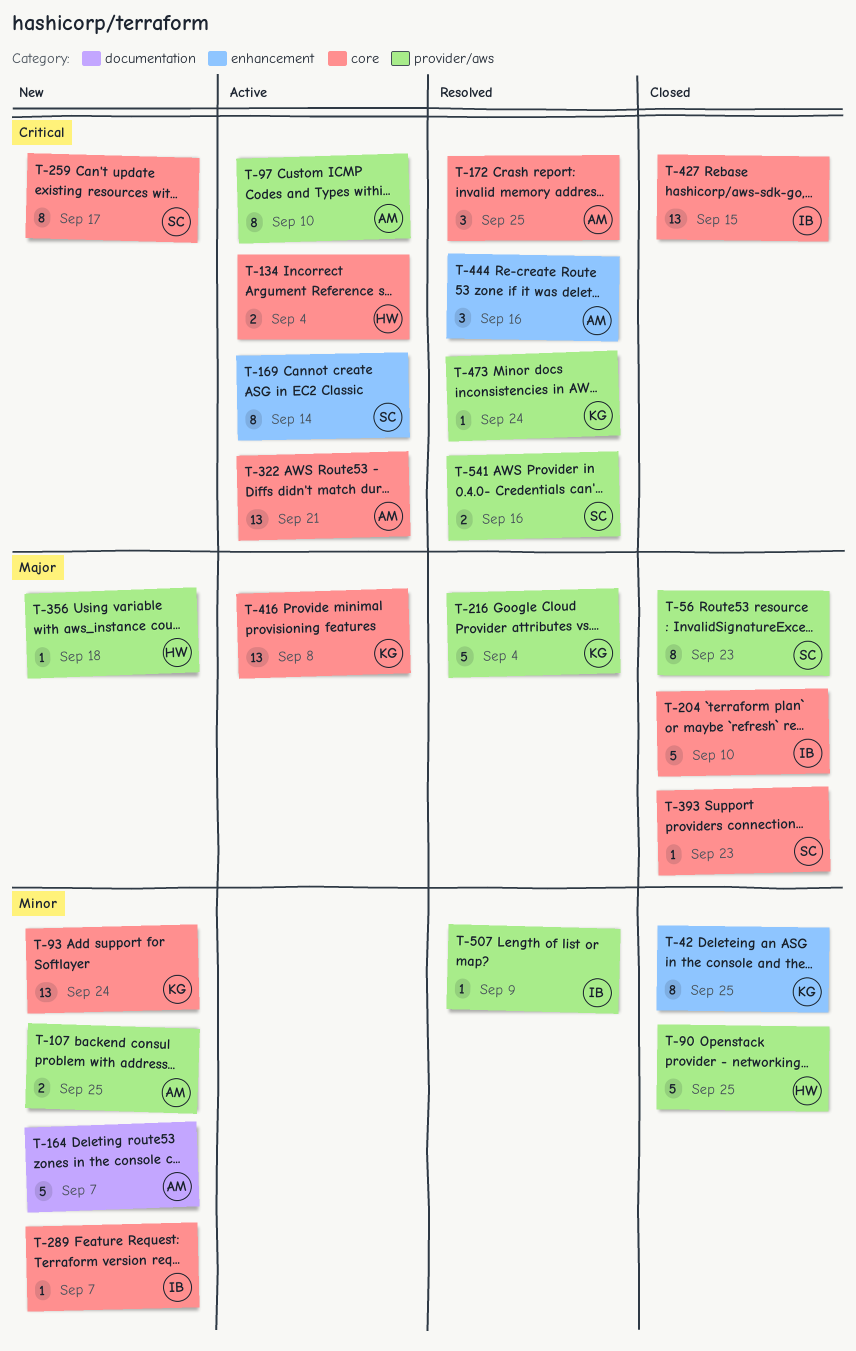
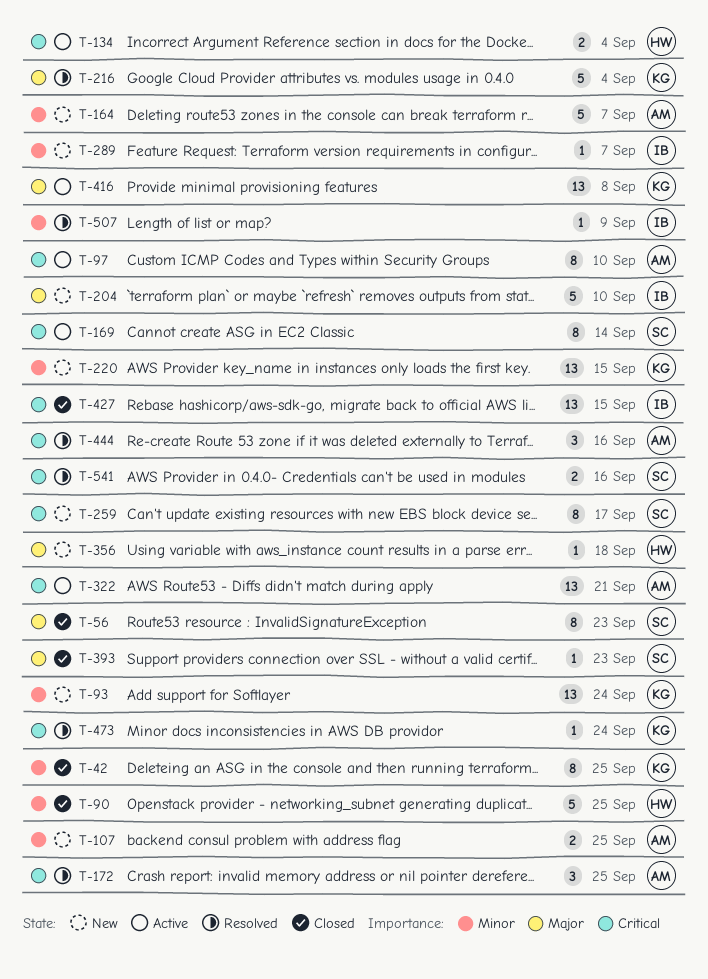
T-204, status: Closed -> New
T-220: none -> present

